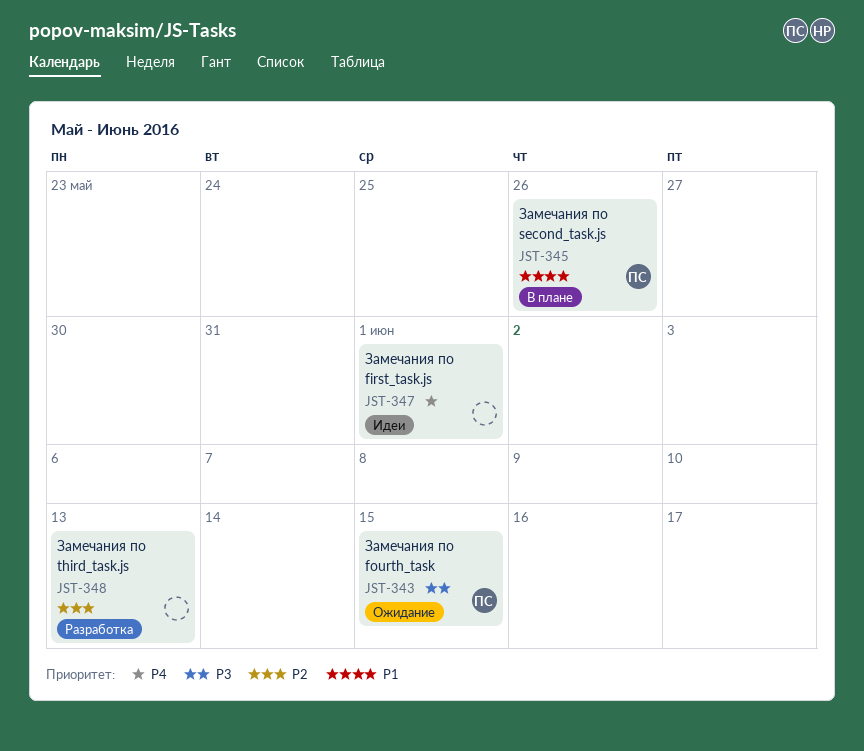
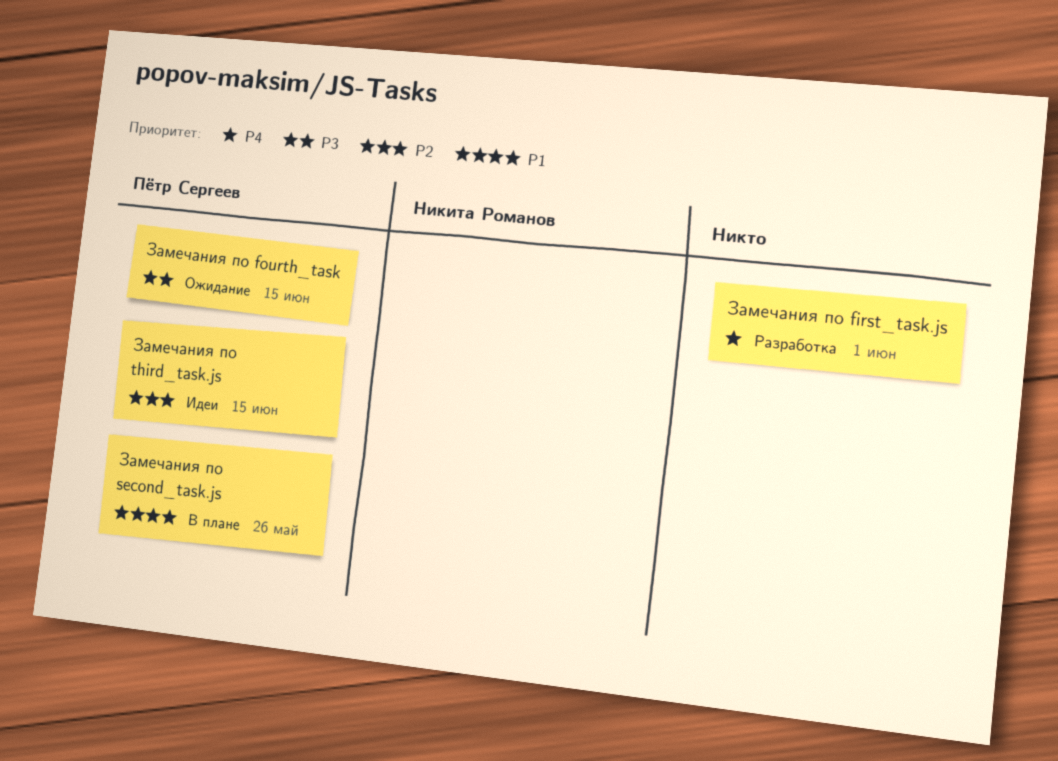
Замечания по first_task.js, status: Идеи -> Разработка
Замечания по third_task.js, status: Разработка -> Идеи
Замечания по third_task.js, owner: none -> Пётр Сергеев
Замечания по third_task.js, due: Jun 13 -> Jun 15

